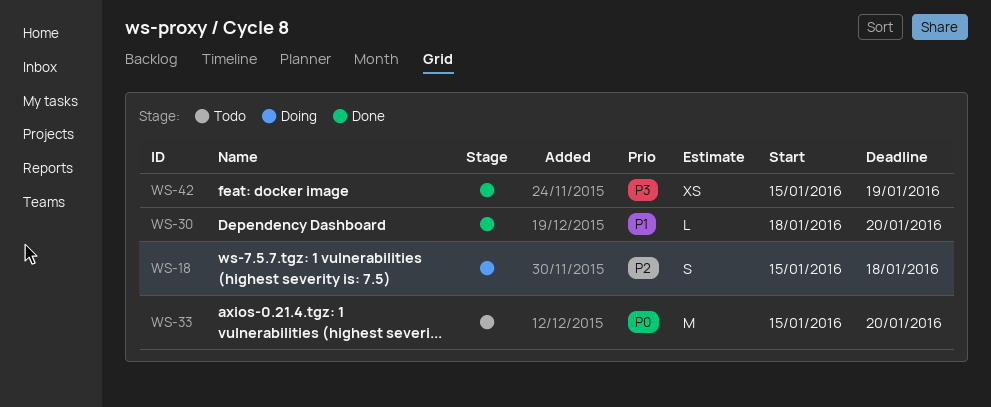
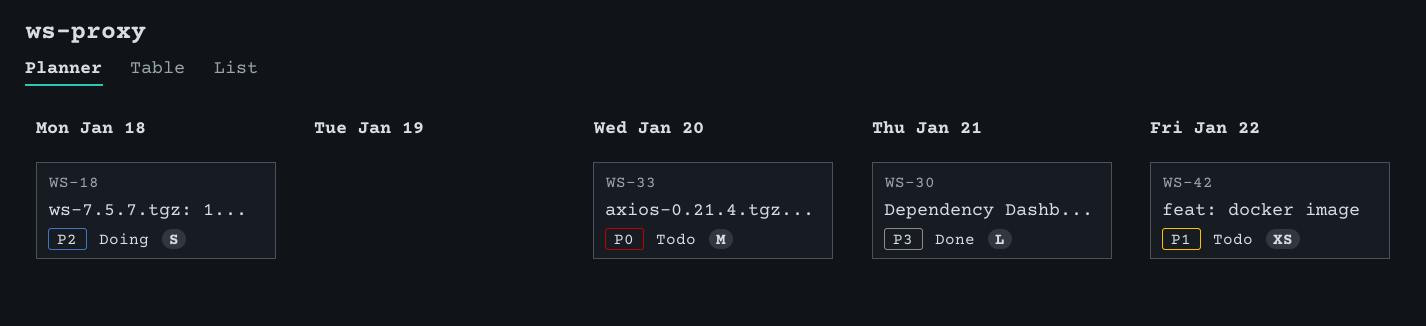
WS-30, priority: P1 -> P3
WS-30, due: Jan 20 -> Jan 21
WS-42, status: Done -> Todo
WS-42, priority: P3 -> P1
WS-42, due: Jan 19 -> Jan 22

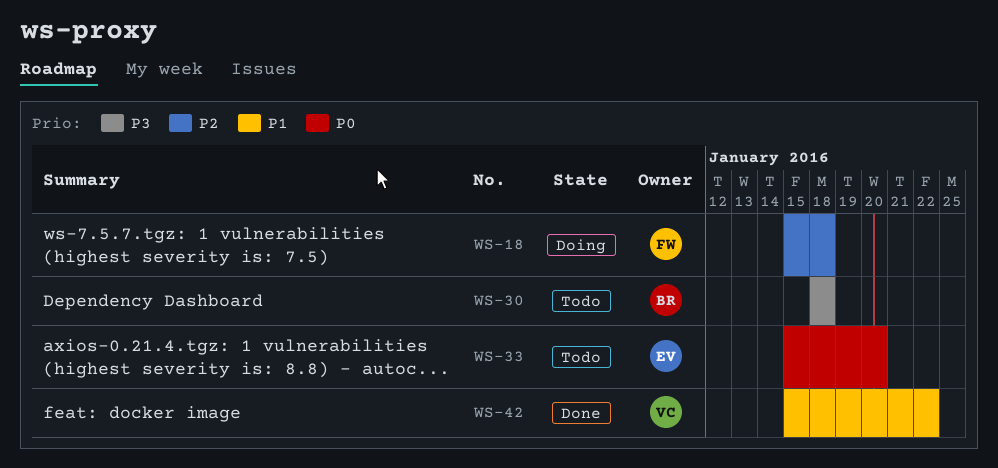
WS-30, status: Done -> Todo
WS-30, due: Jan 21 -> Jan 18
WS-42, status: Todo -> Done

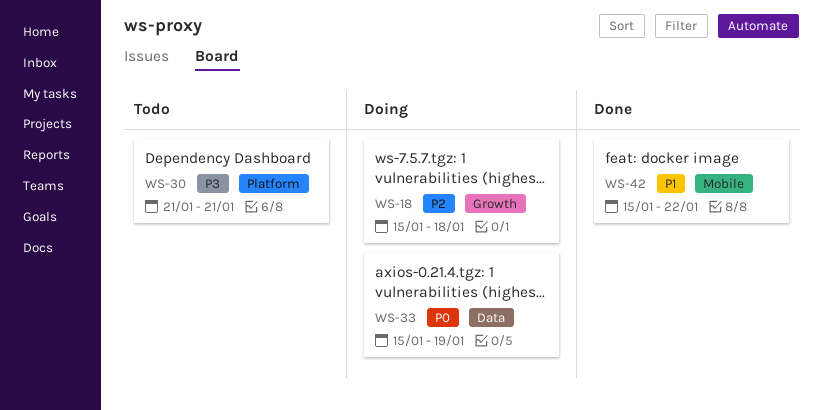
WS-30, start: Jan 18 -> Jan 21
WS-30, due: Jan 18 -> Jan 21
WS-33, status: Todo -> Doing
WS-33, due: Jan 20 -> Jan 19

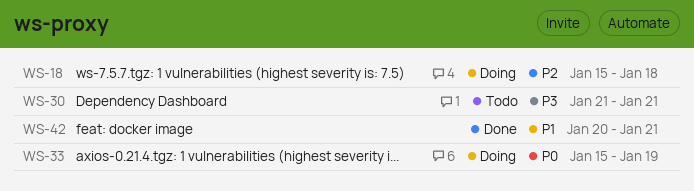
WS-42, start: Jan 15 -> Jan 20
WS-42, due: Jan 22 -> Jan 21

